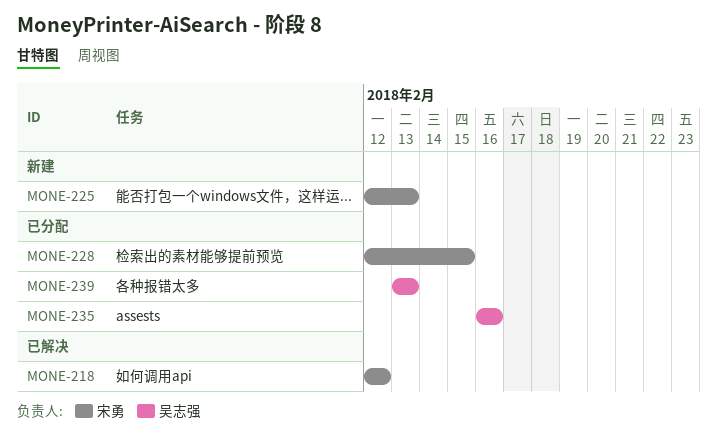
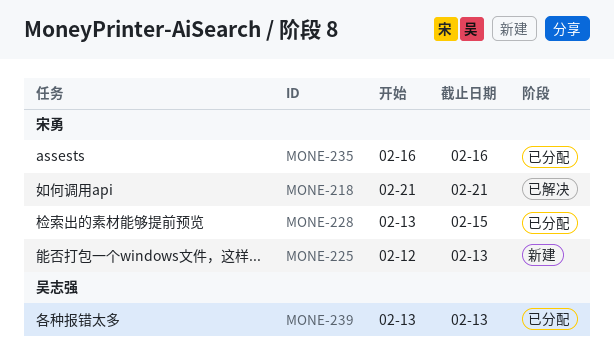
MONE-218, start: Feb 12 -> Feb 21
MONE-218, due: Feb 12 -> Feb 21
MONE-228, start: Feb 12 -> Feb 13
MONE-235, owner: 吴志强 -> 宋勇

